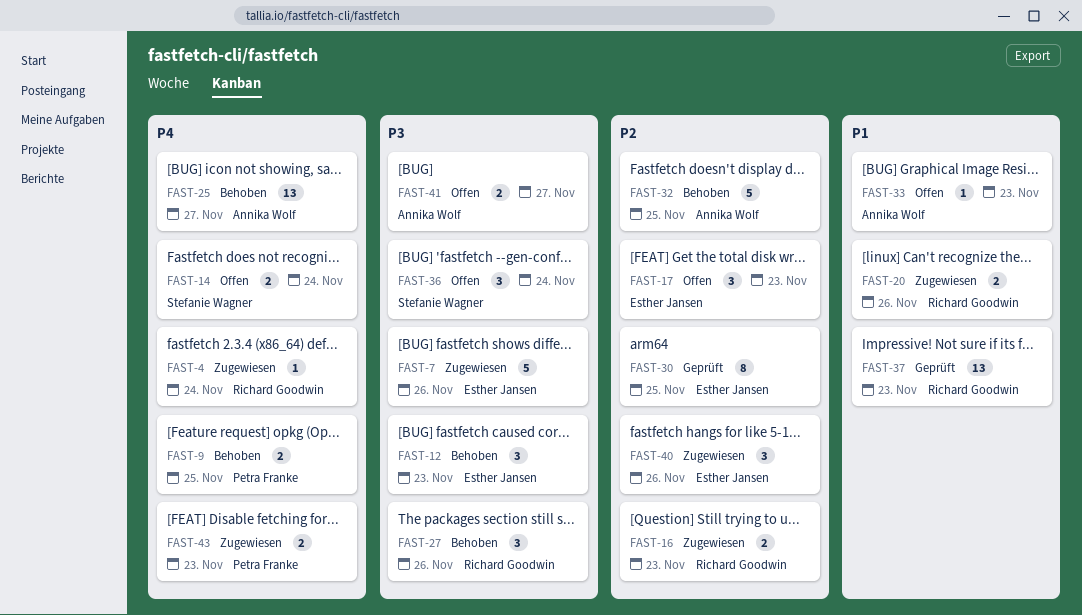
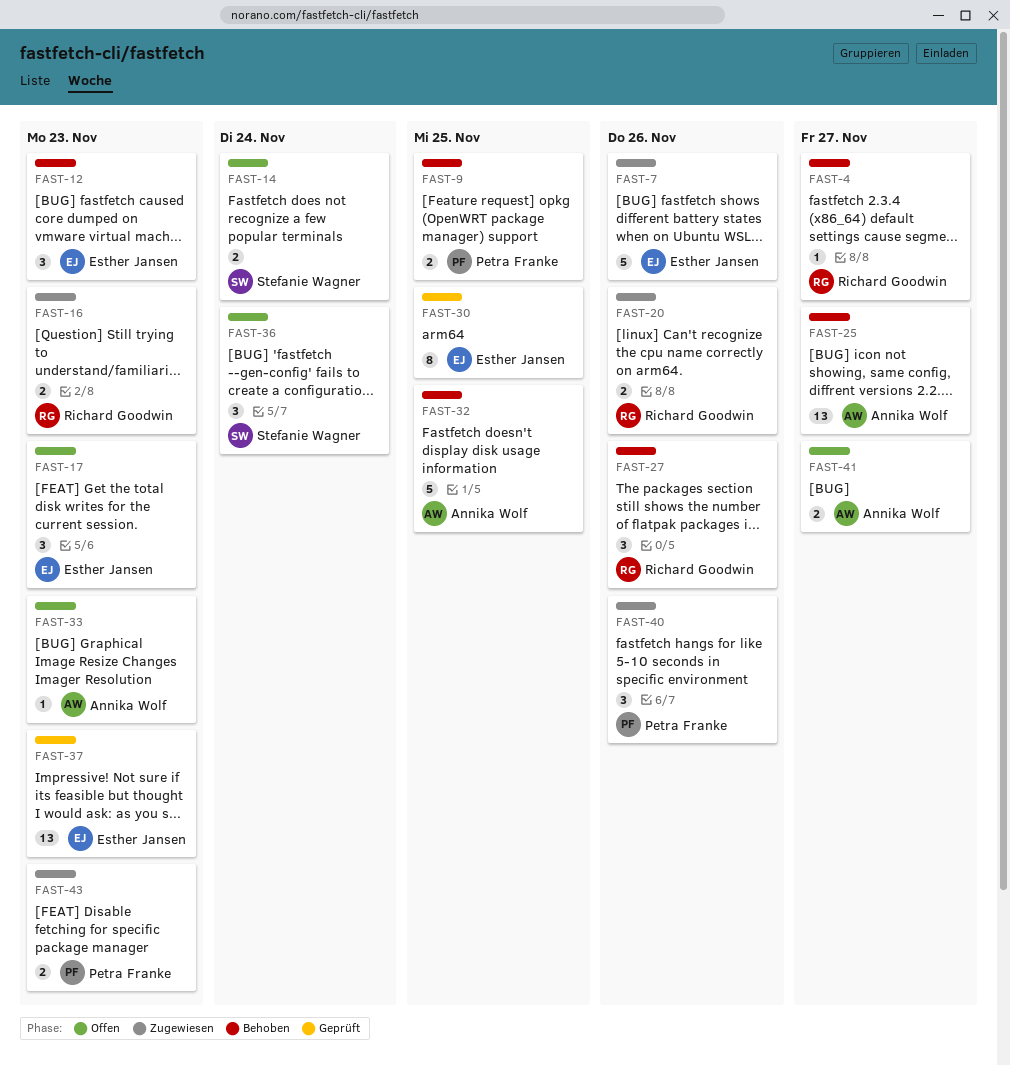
FAST-4, status: Zugewiesen -> Behoben
FAST-4, due: Nov 24 -> Nov 27
FAST-37, owner: Richard Goodwin -> Esther Jansen
FAST-40, owner: Esther Jansen -> Petra Franke

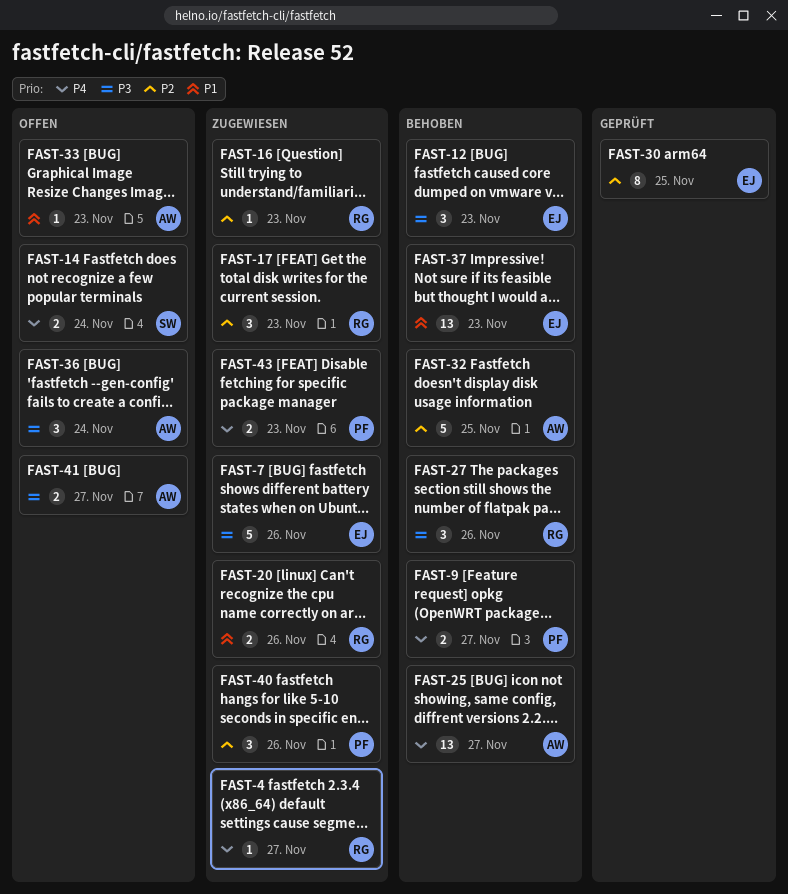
FAST-4, status: Behoben -> Zugewiesen
FAST-9, due: Nov 25 -> Nov 27
FAST-16, estimate: 2 -> 1
FAST-17, status: Offen -> Zugewiesen
FAST-17, owner: Esther Jansen -> Richard Goodwin
FAST-36, owner: Stefanie Wagner -> Annika Wolf
FAST-37, status: Geprüft -> Behoben

